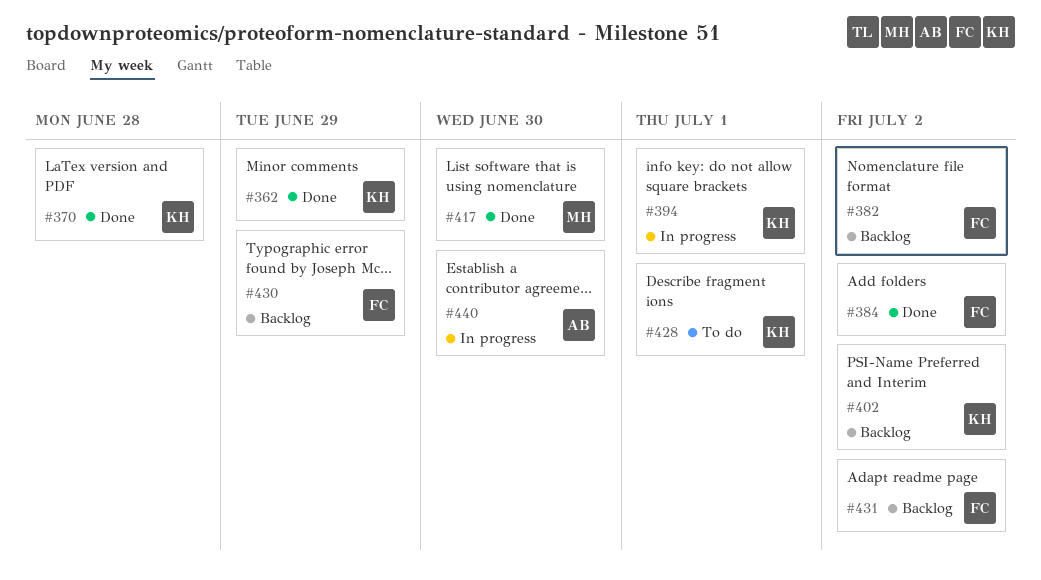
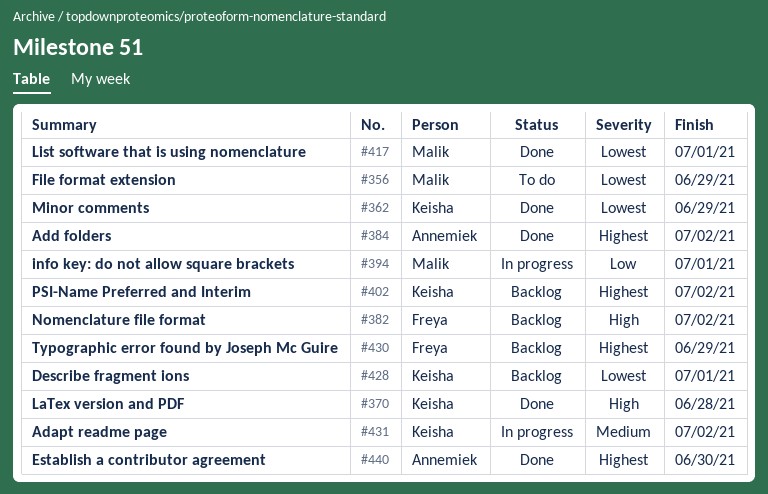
#356: none -> present
#384, owner: Freya -> Annemiek
#394, owner: Keisha -> Malik
#417, due: Jun 30 -> Jul 1
#428, status: To do -> Backlog
#431, status: Backlog -> In progress
#431, owner: Freya -> Keisha
#440, status: In progress -> Done

